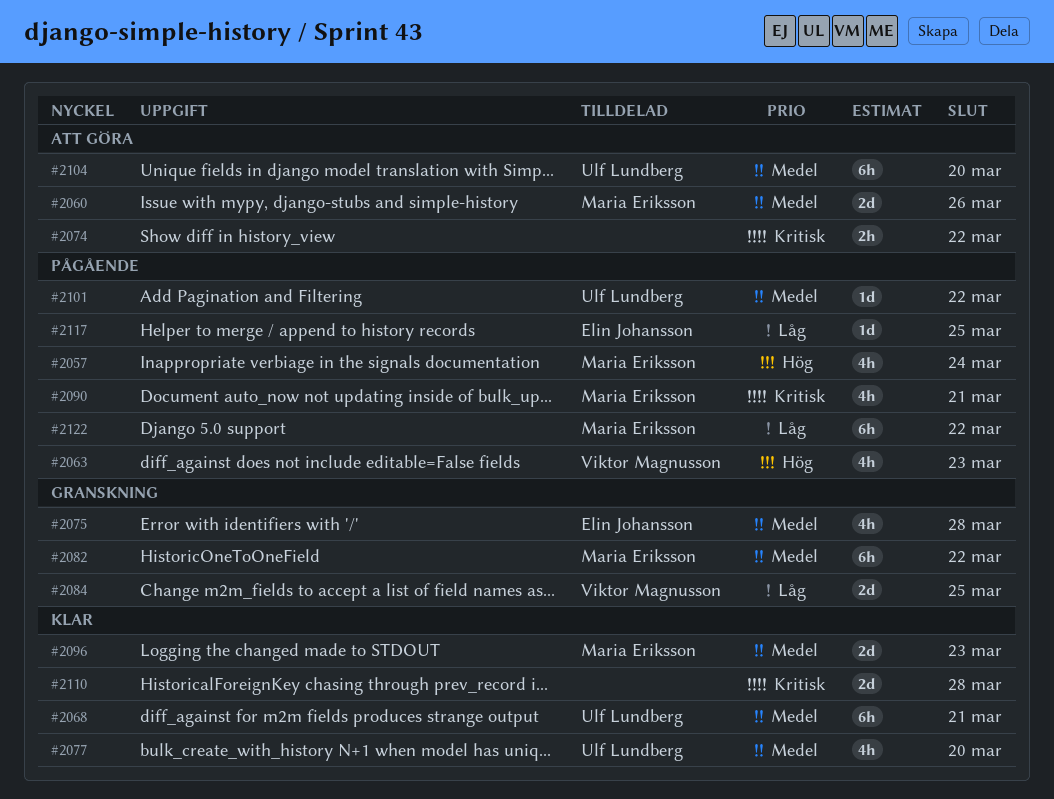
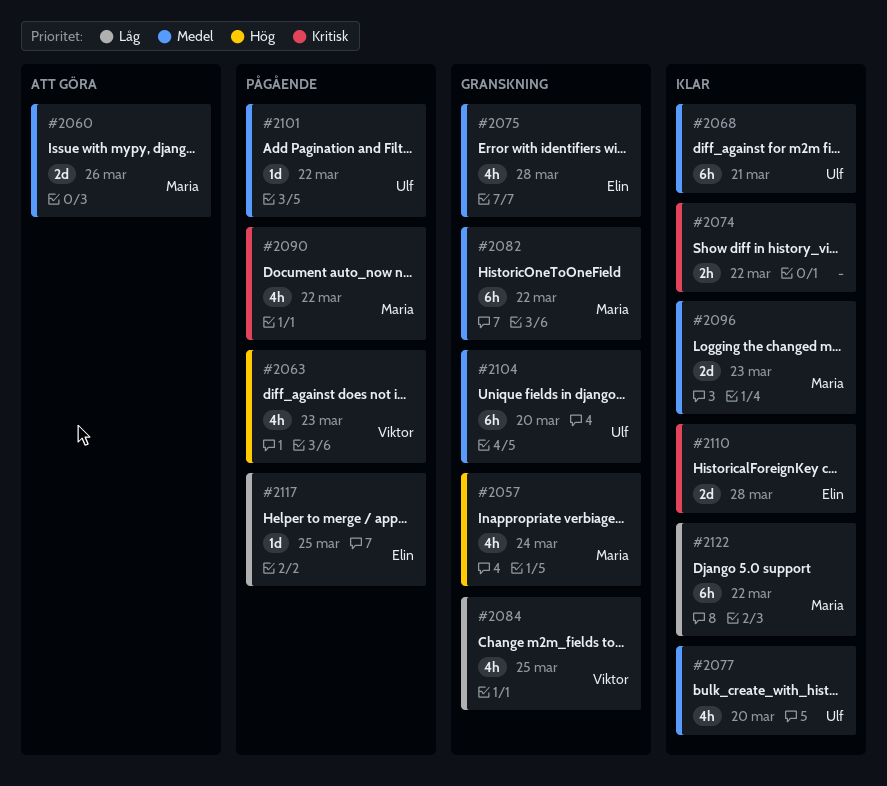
#2057, status: Pågående -> Granskning
#2074, status: Att göra -> Klar
#2084, estimate: 2d -> 4h
#2090, due: Mar 21 -> Mar 22
#2104, status: Att göra -> Granskning
#2110, owner: none -> Elin Johansson
#2122, status: Pågående -> Klar

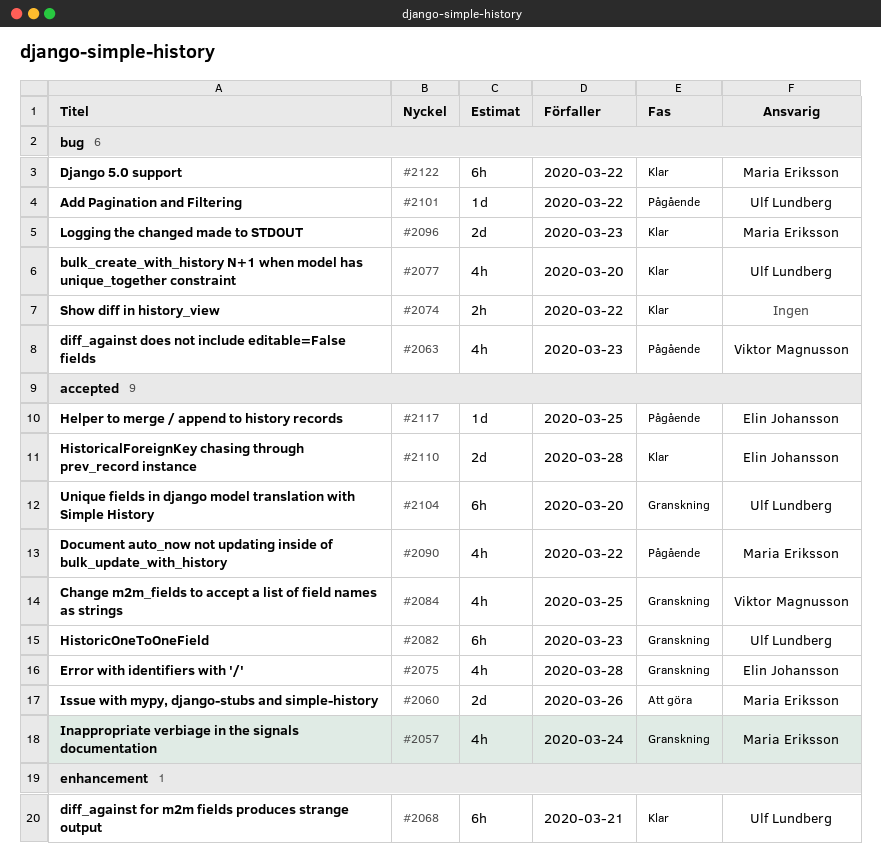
#2082, owner: Maria Eriksson -> Ulf Lundberg
#2082, due: Mar 22 -> Mar 23

